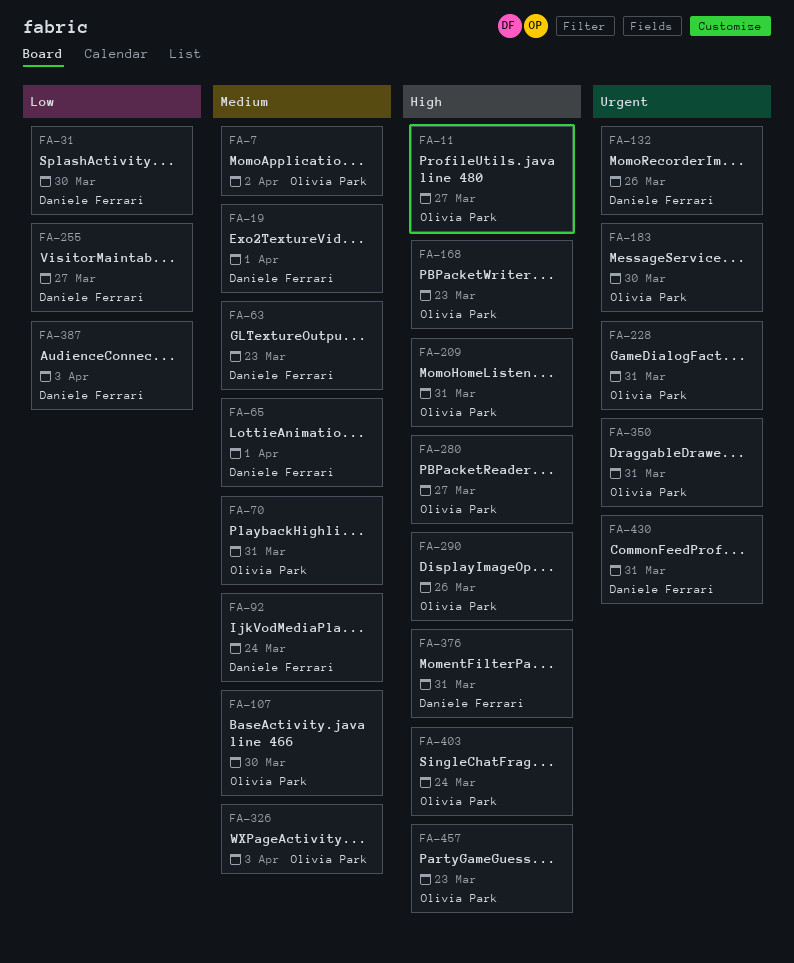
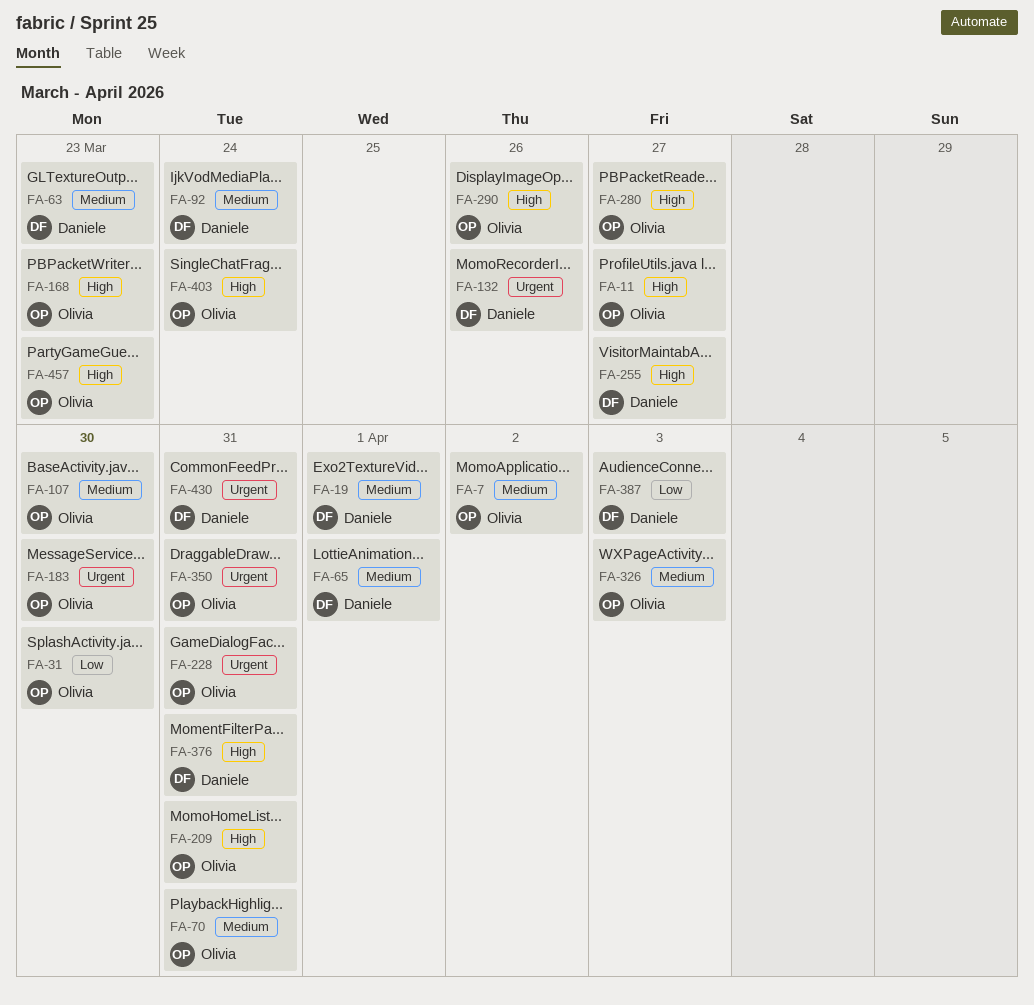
FA-31, owner: Daniele Ferrari -> Olivia Park
FA-255, priority: Low -> High

